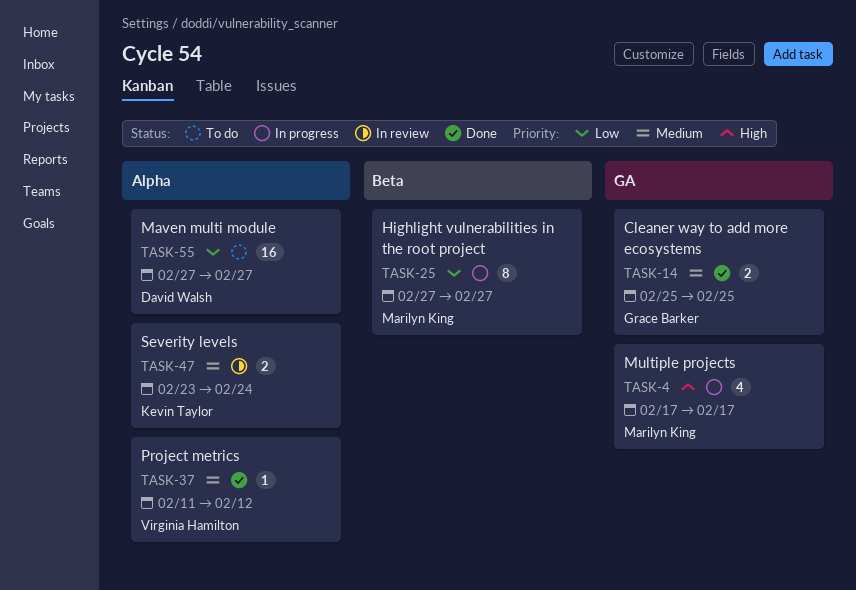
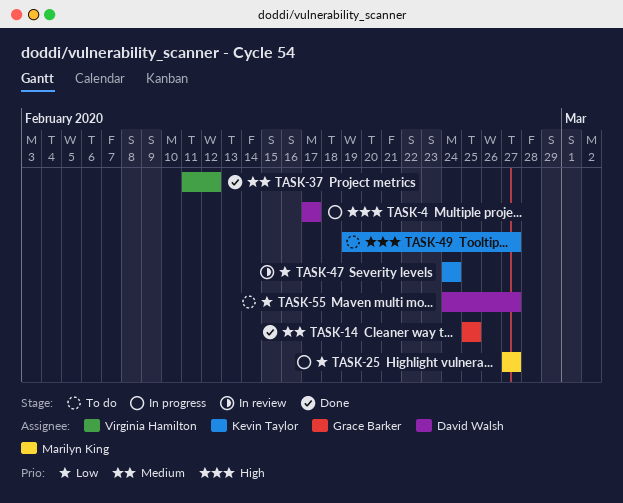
TASK-4, owner: Marilyn King -> David Walsh
TASK-47, priority: Medium -> Low
TASK-47, start: Feb 23 -> Feb 24
TASK-49: none -> present
TASK-55, start: Feb 27 -> Feb 24

